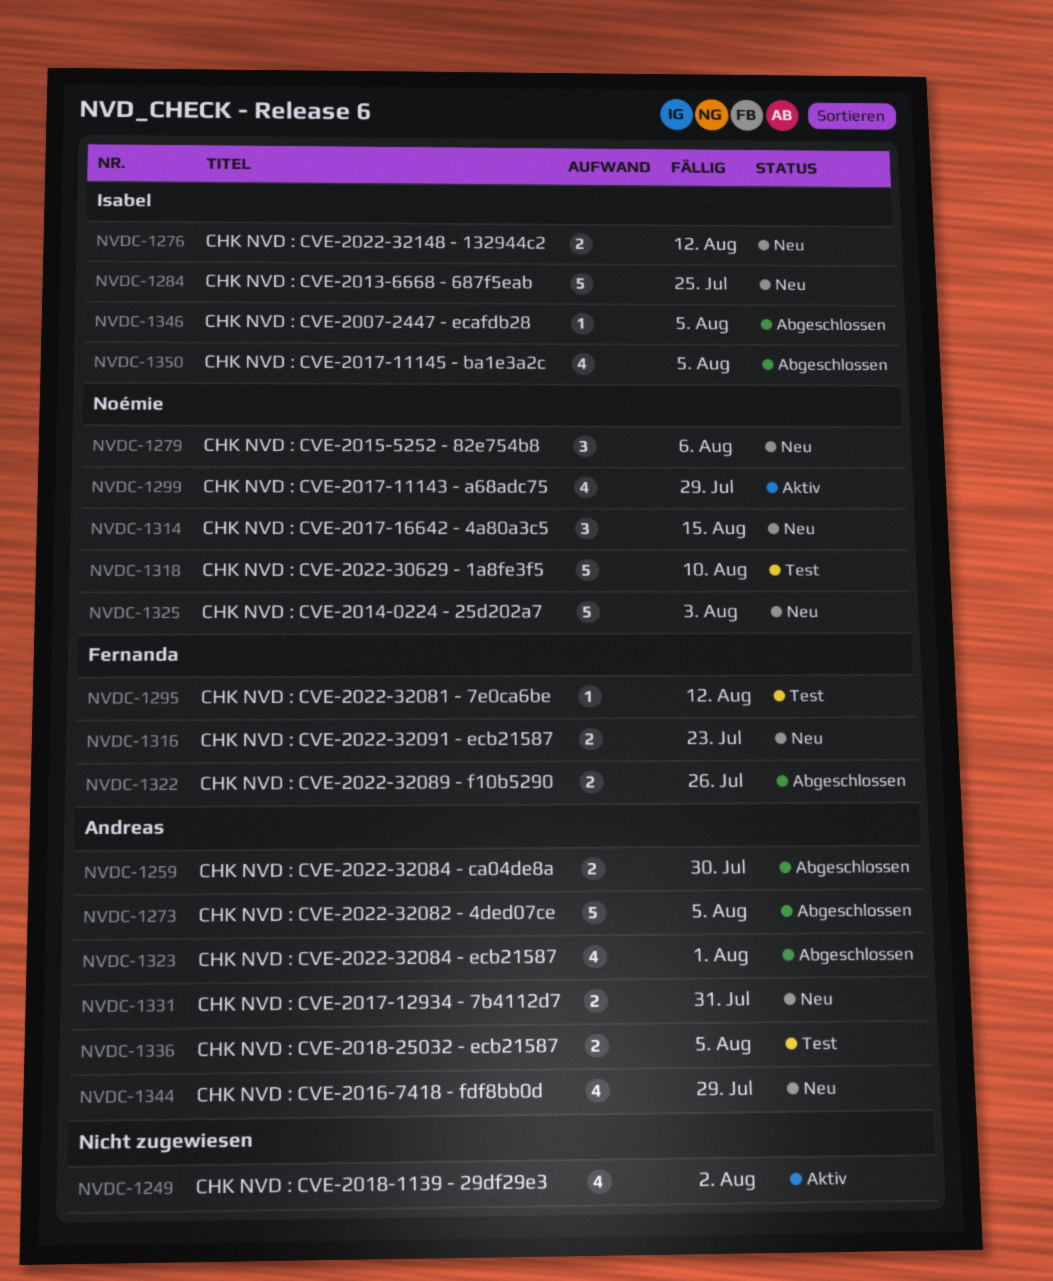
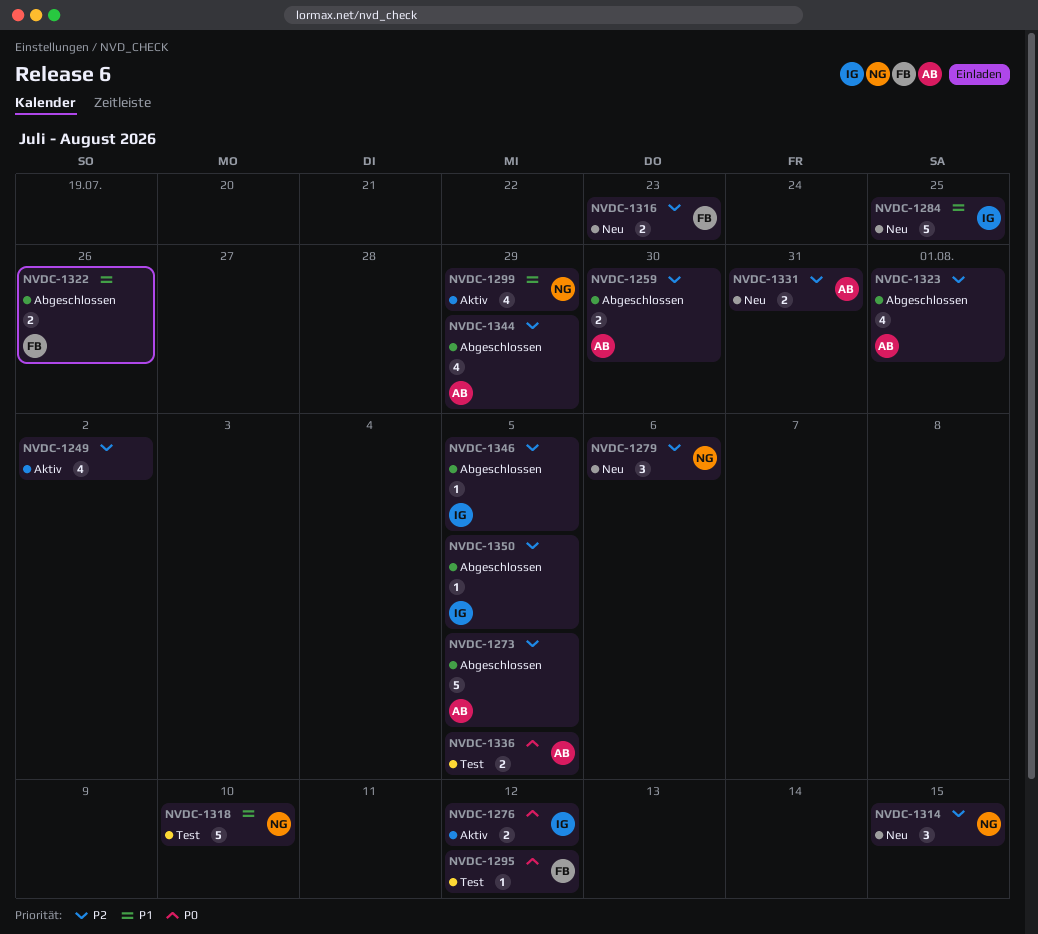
NVDC-1276, status: Neu -> Aktiv
NVDC-1325: present -> none
NVDC-1344, status: Neu -> Abgeschlossen
NVDC-1350, estimate: 4 -> 1

